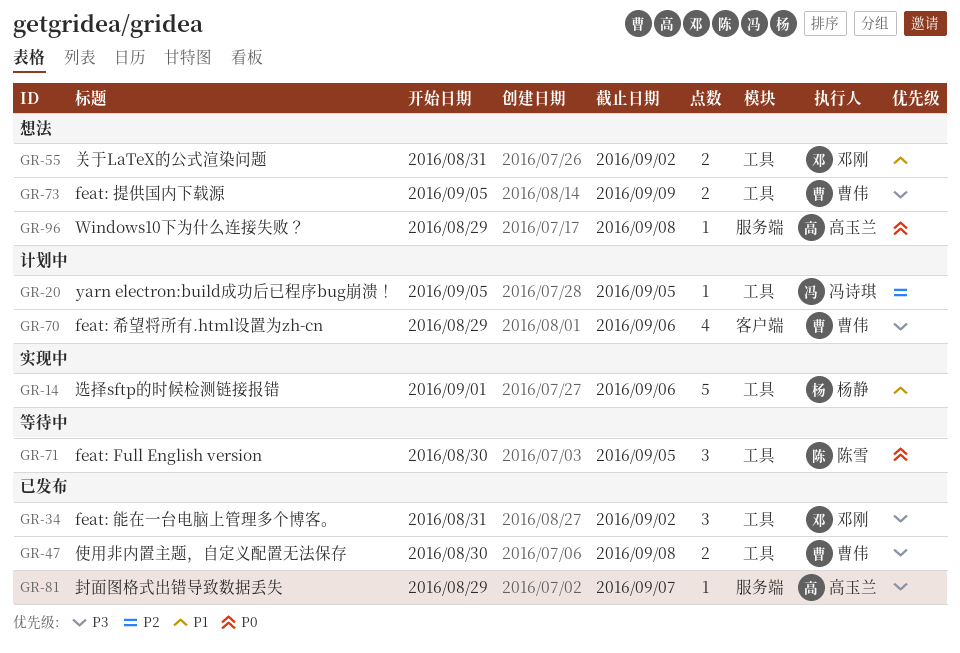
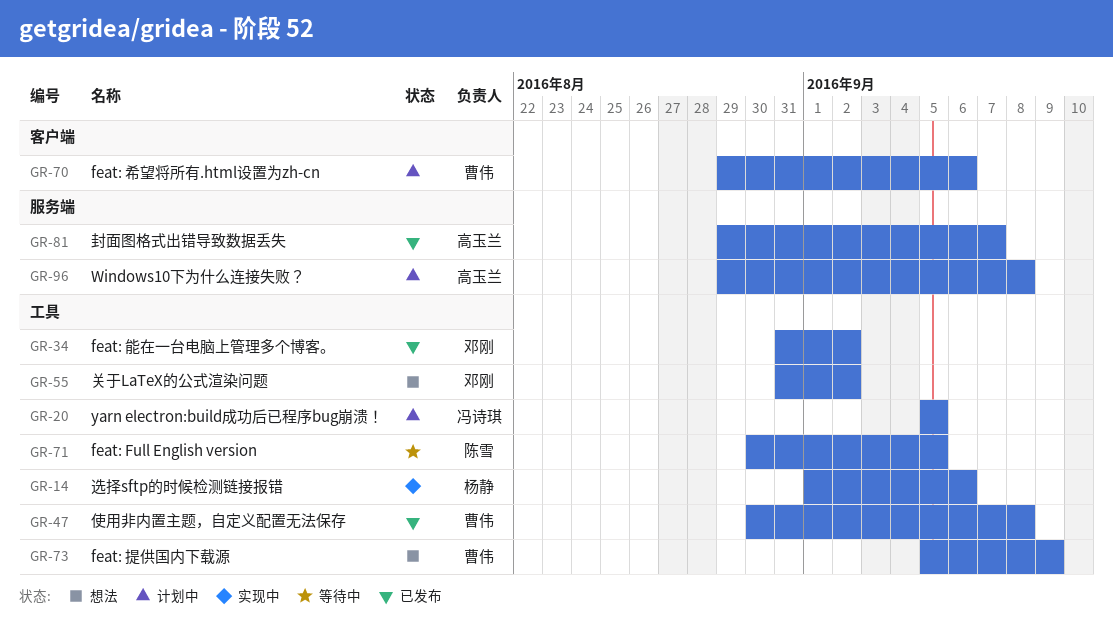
GR-96, status: 想法 -> 计划中

